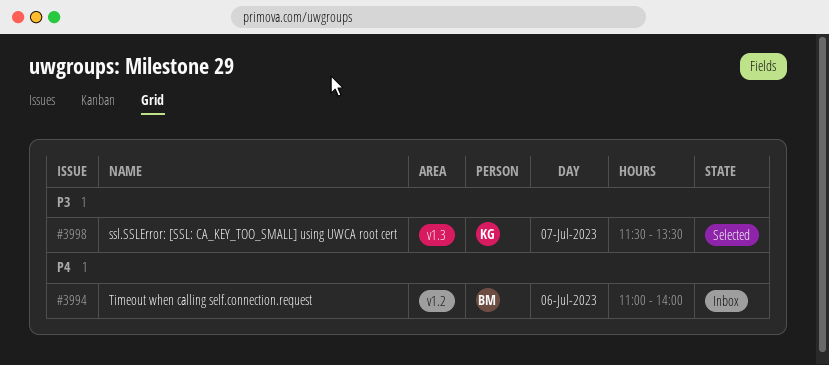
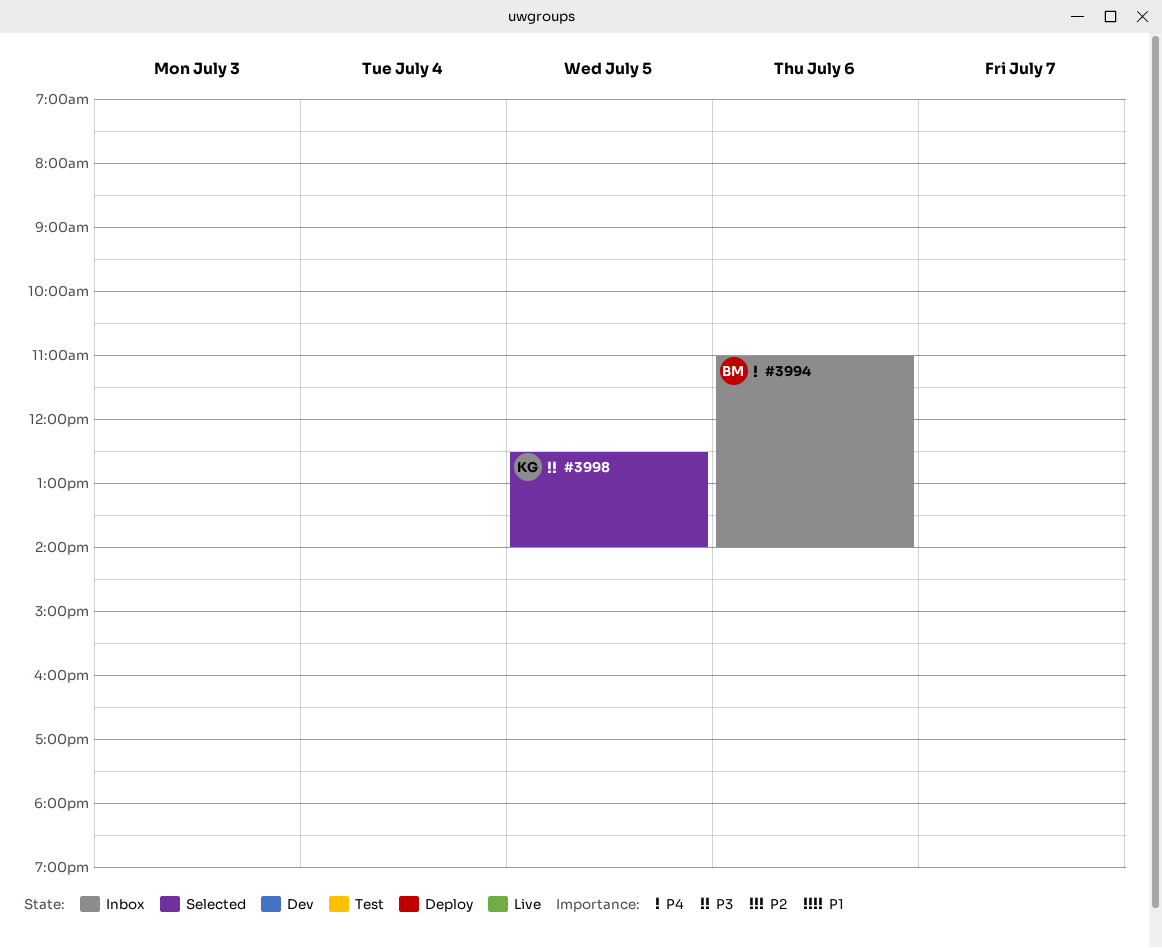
#3998, day: Jul 7 -> Jul 5
#3998, begins: 11:30 -> 12:30
#3998, ends: 13:30 -> 14:00

